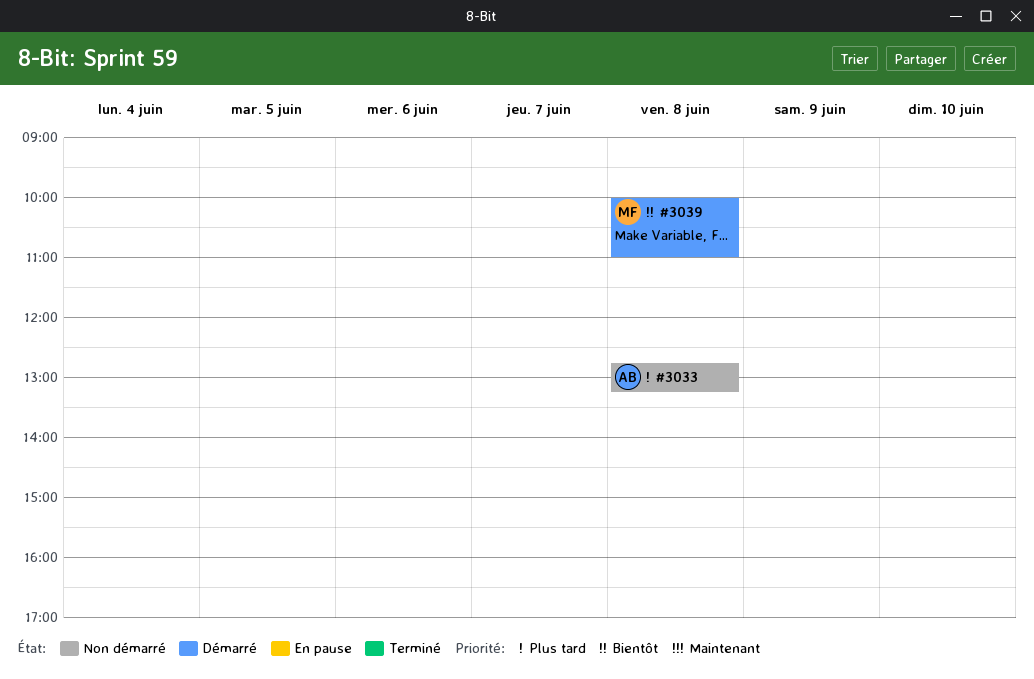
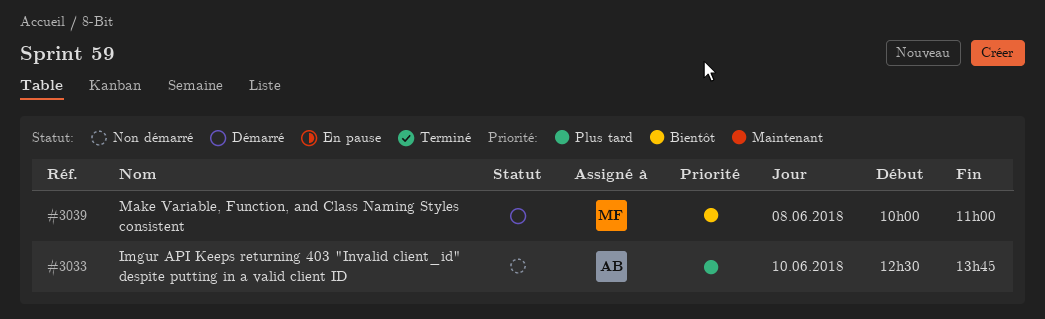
#3033, day: Jun 8 -> Jun 10
#3033, begins: 12:45 -> 12:30
#3033, ends: 13:15 -> 13:45

